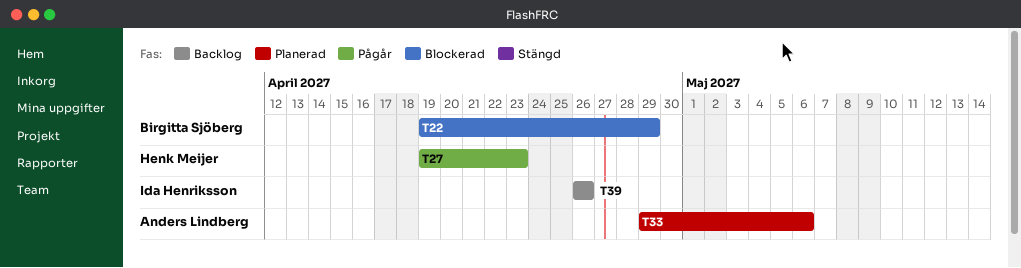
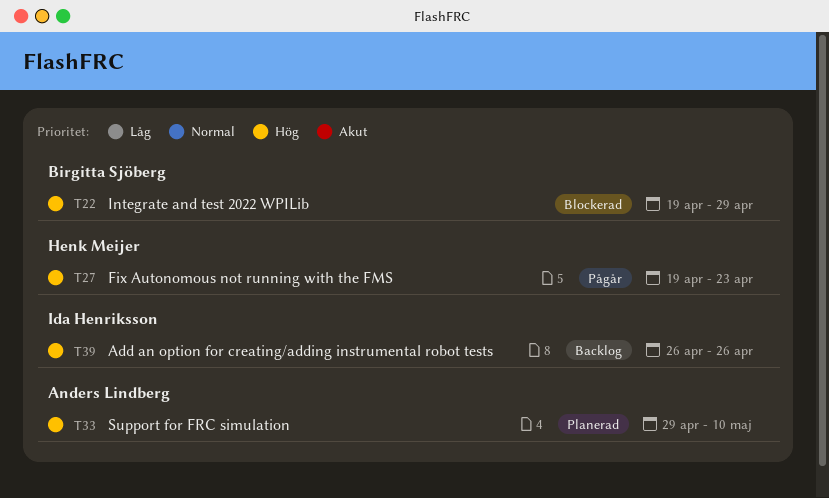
T33, due: May 6 -> May 10

